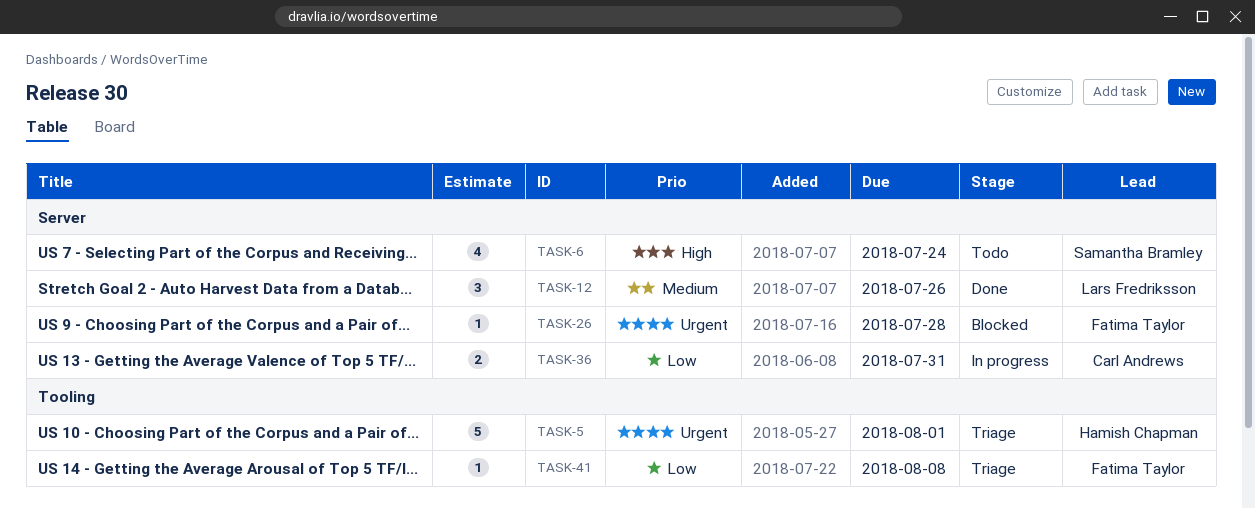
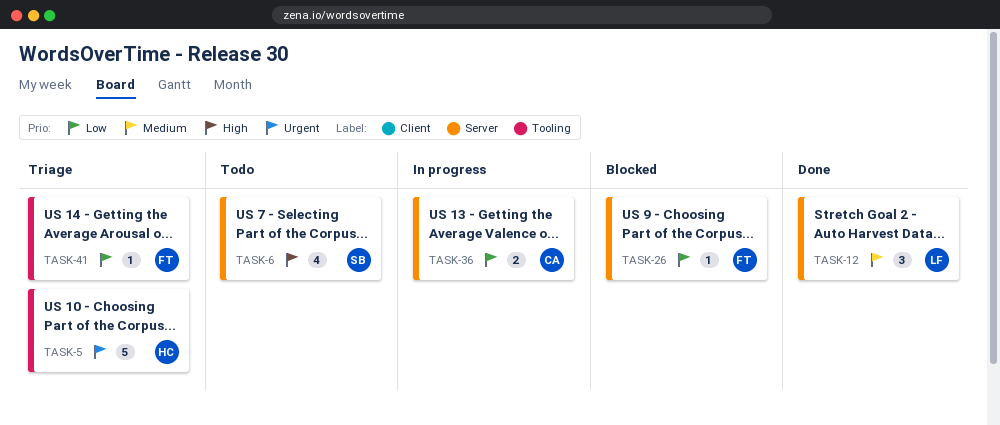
TASK-26, priority: Urgent -> Low

